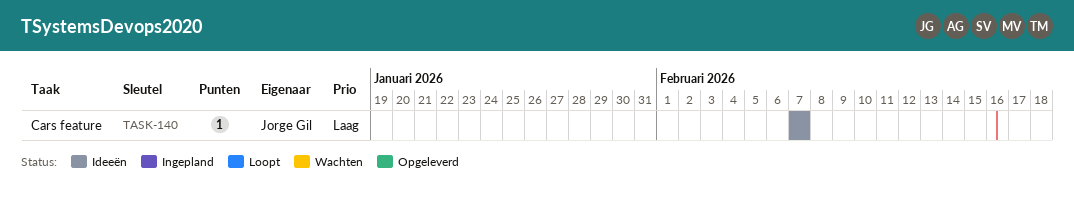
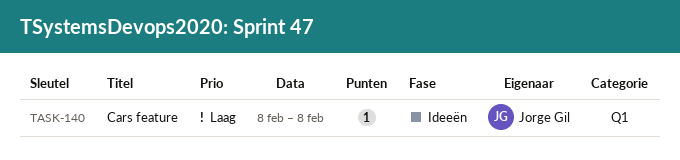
TASK-140, start: Feb 7 -> Feb 8
TASK-140, due: Feb 7 -> Feb 8

